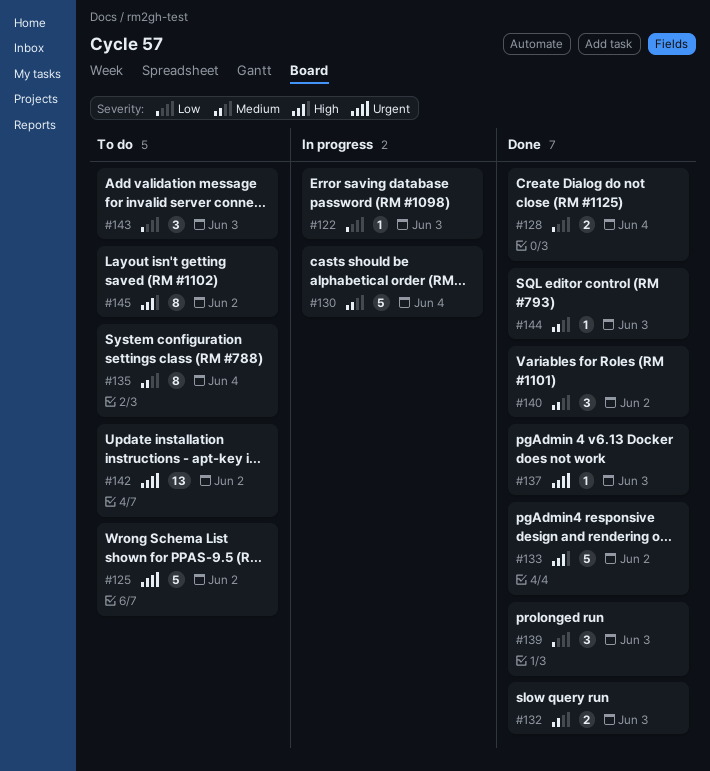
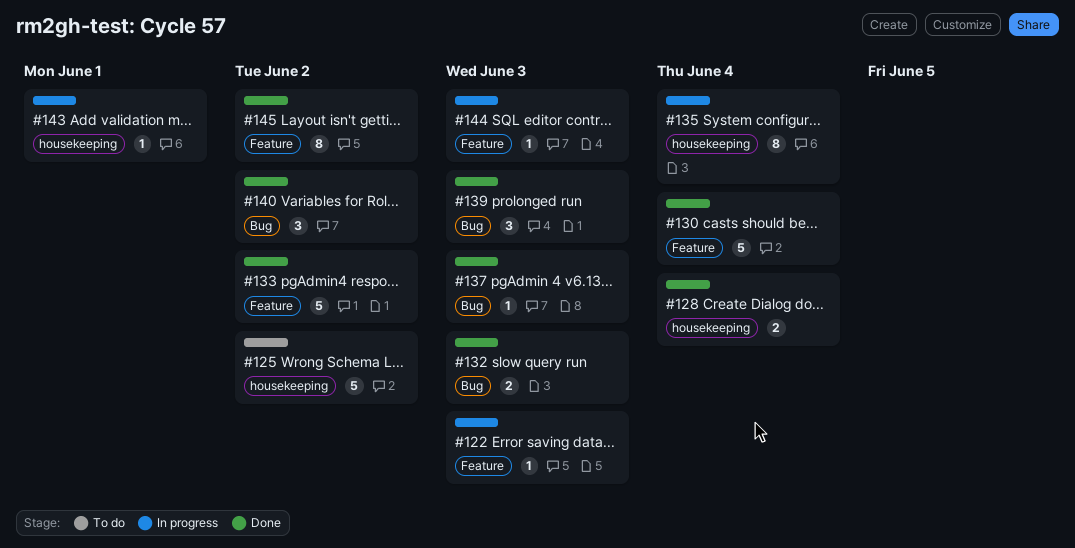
#130, status: In progress -> Done
#135, status: To do -> In progress
#142: present -> none
#143, status: To do -> In progress
#143, estimate: 3 -> 1
#143, due: Jun 3 -> Jun 1
#144, status: Done -> In progress
#145, status: To do -> Done

